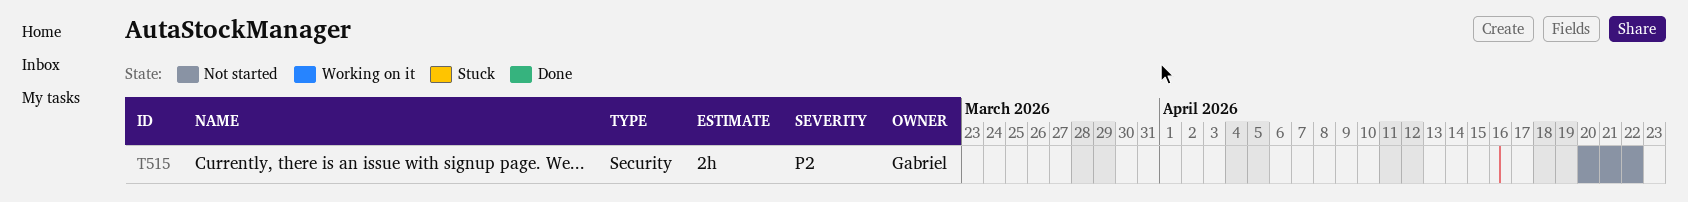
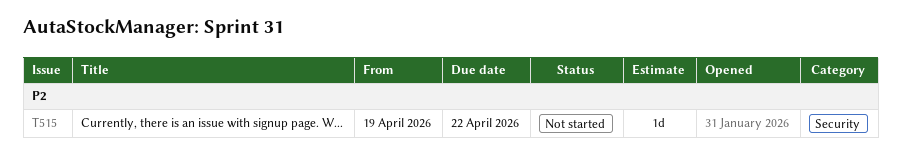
T515, estimate: 2h -> 1d
T515, start: Apr 20 -> Apr 19

